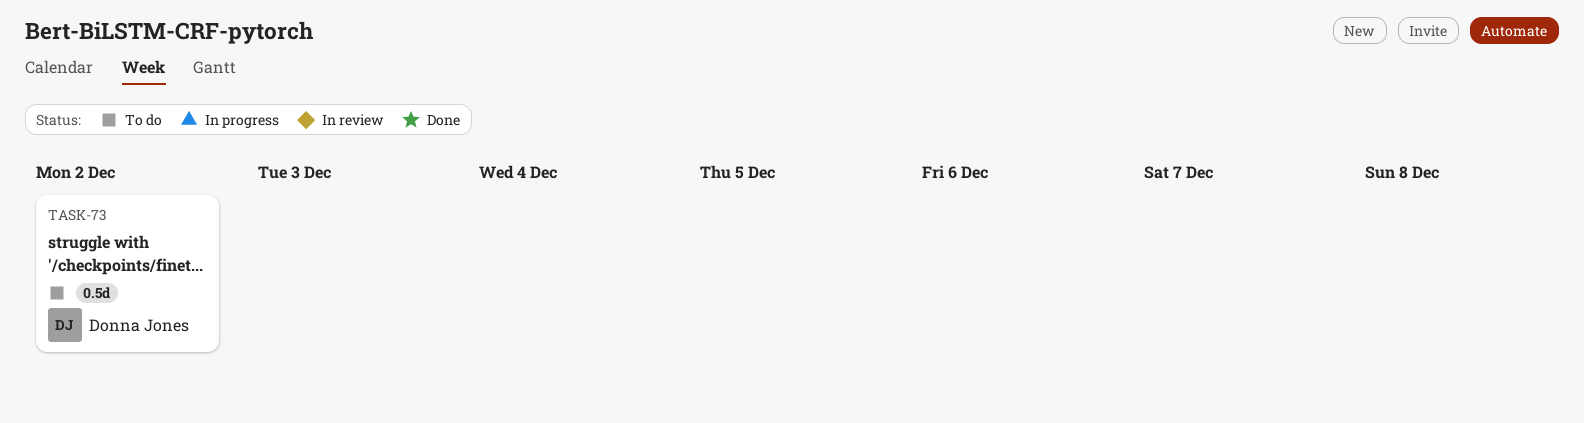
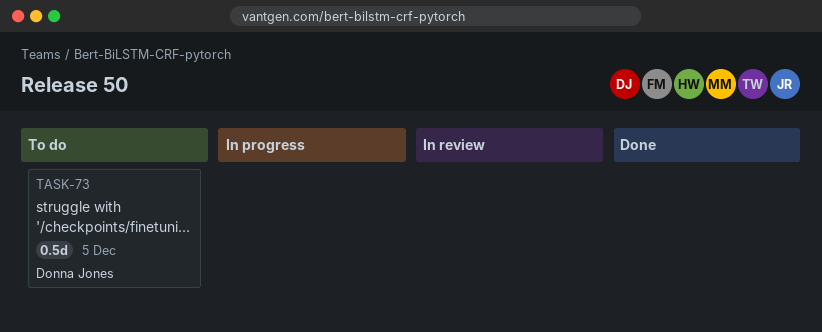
TASK-73, due: Dec 2 -> Dec 5

